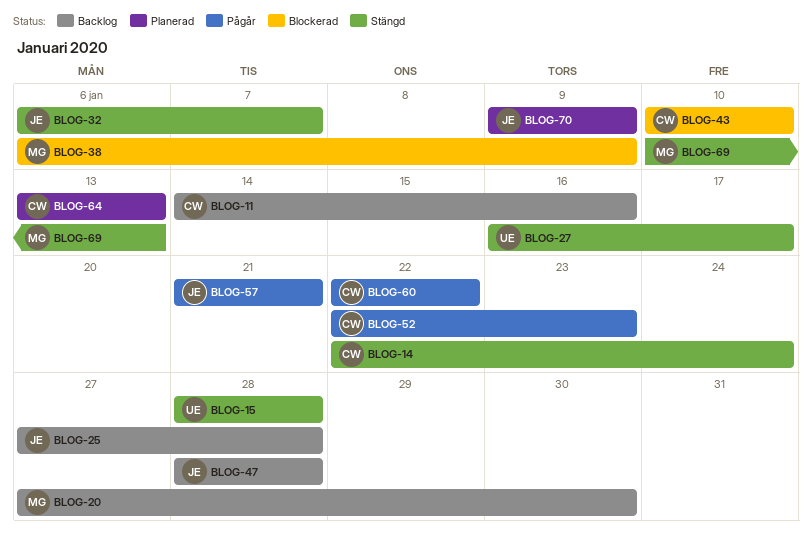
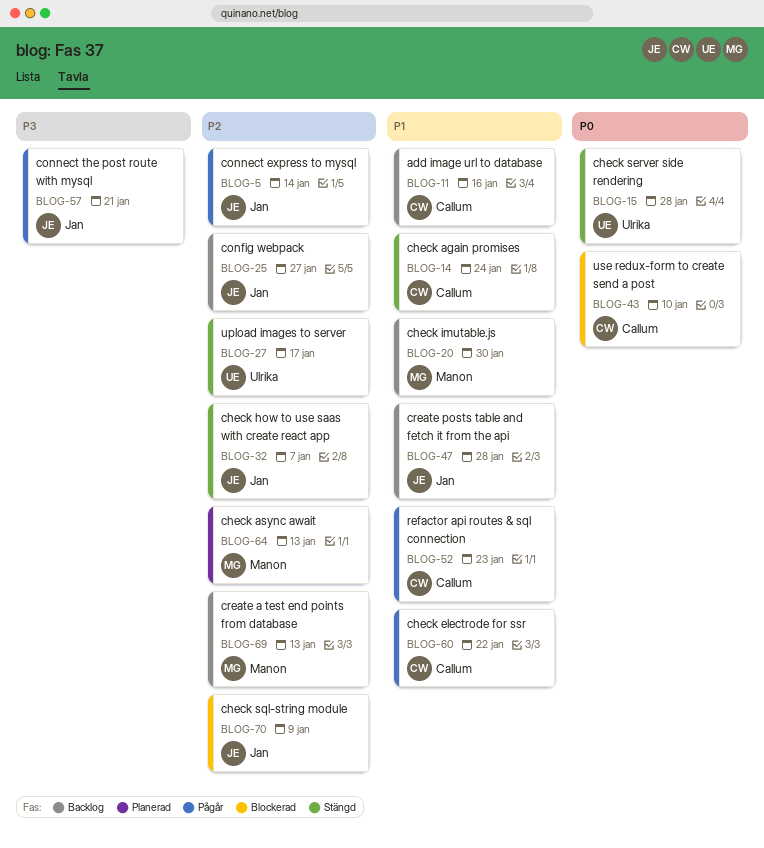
BLOG-5: none -> present
BLOG-25, due: Jan 28 -> Jan 27
BLOG-38: present -> none
BLOG-64, owner: Callum -> Manon
BLOG-69, status: Stängd -> Backlog
BLOG-70, status: Planerad -> Blockerad

